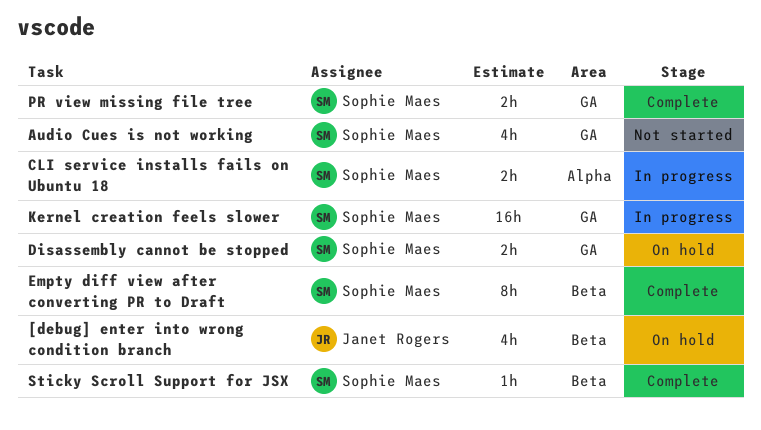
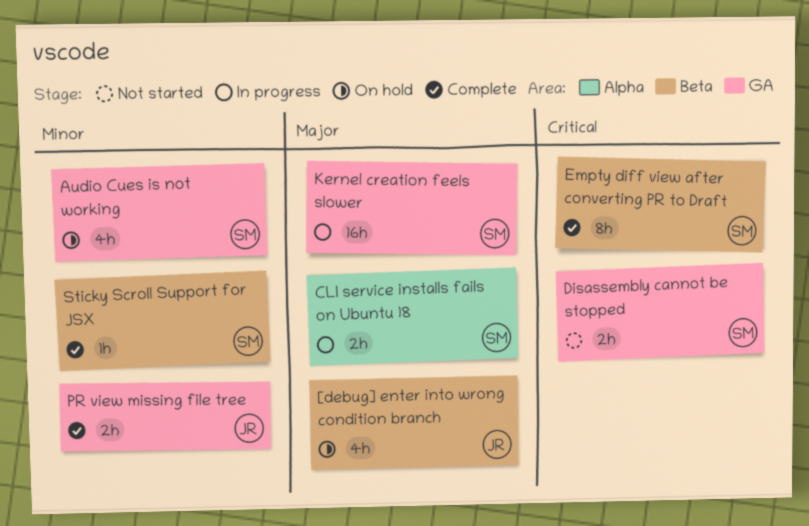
Audio Cues is not working, status: Not started -> On hold
Disassembly cannot be stopped, status: On hold -> Not started
PR view missing file tree, owner: Sophie Maes -> Janet Rogers

